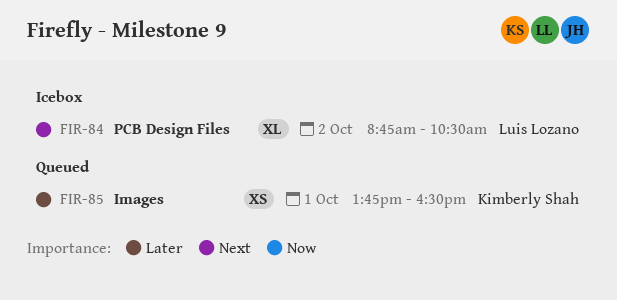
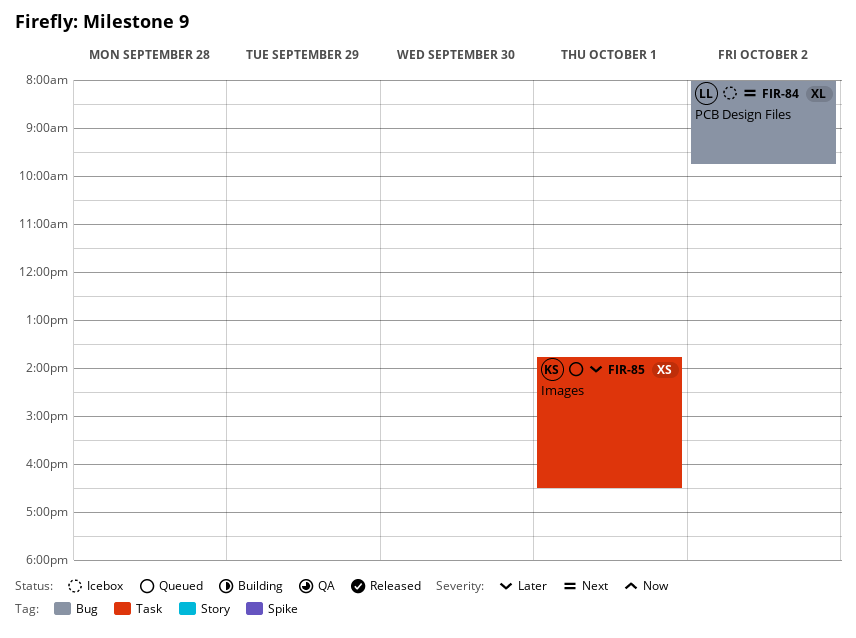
FIR-84, begins: 08:45 -> 08:00
FIR-84, ends: 10:30 -> 09:45

